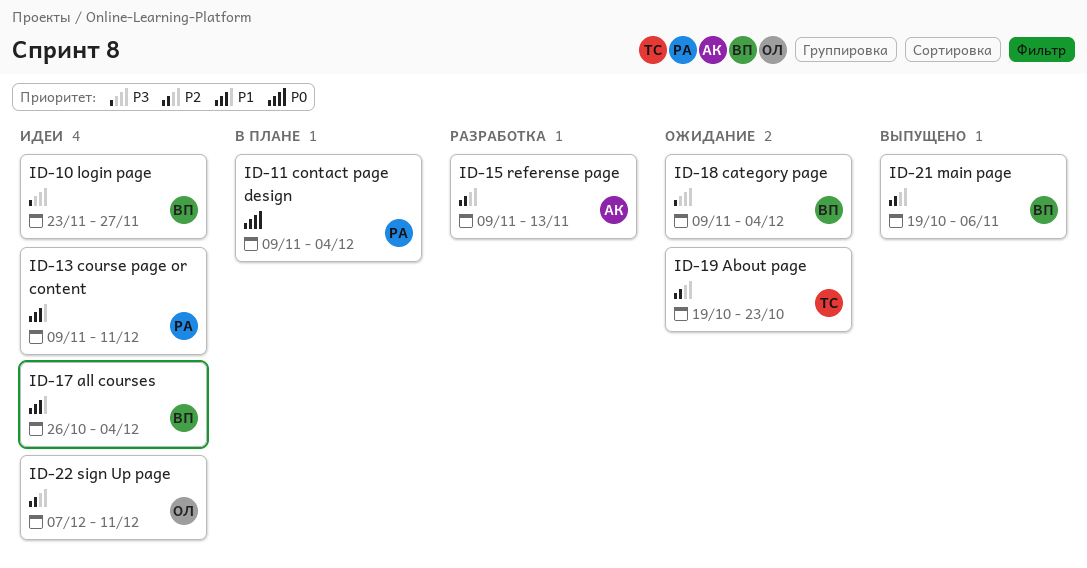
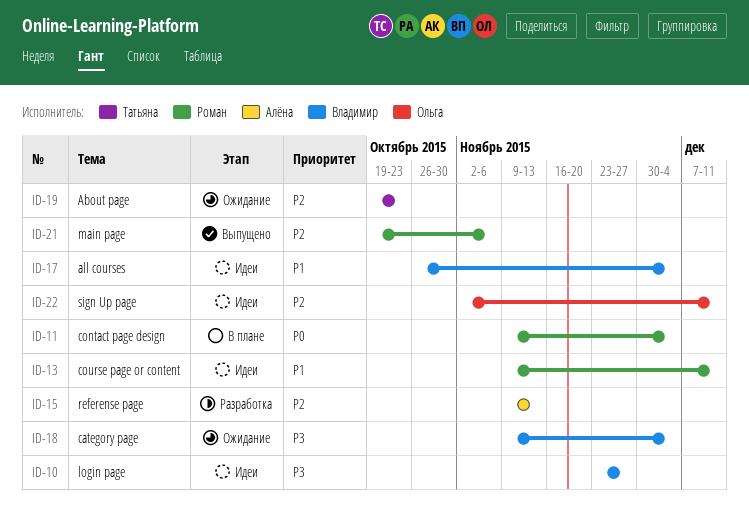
ID-21, owner: Владимир -> Роман
ID-22, start: Dec 7 -> Nov 2

